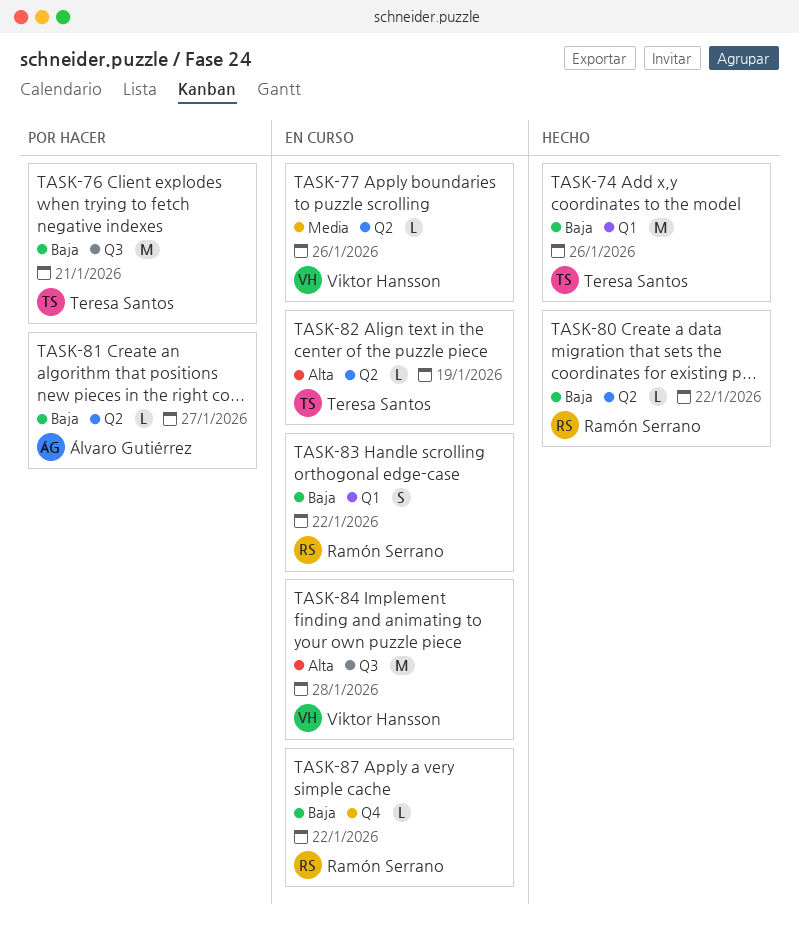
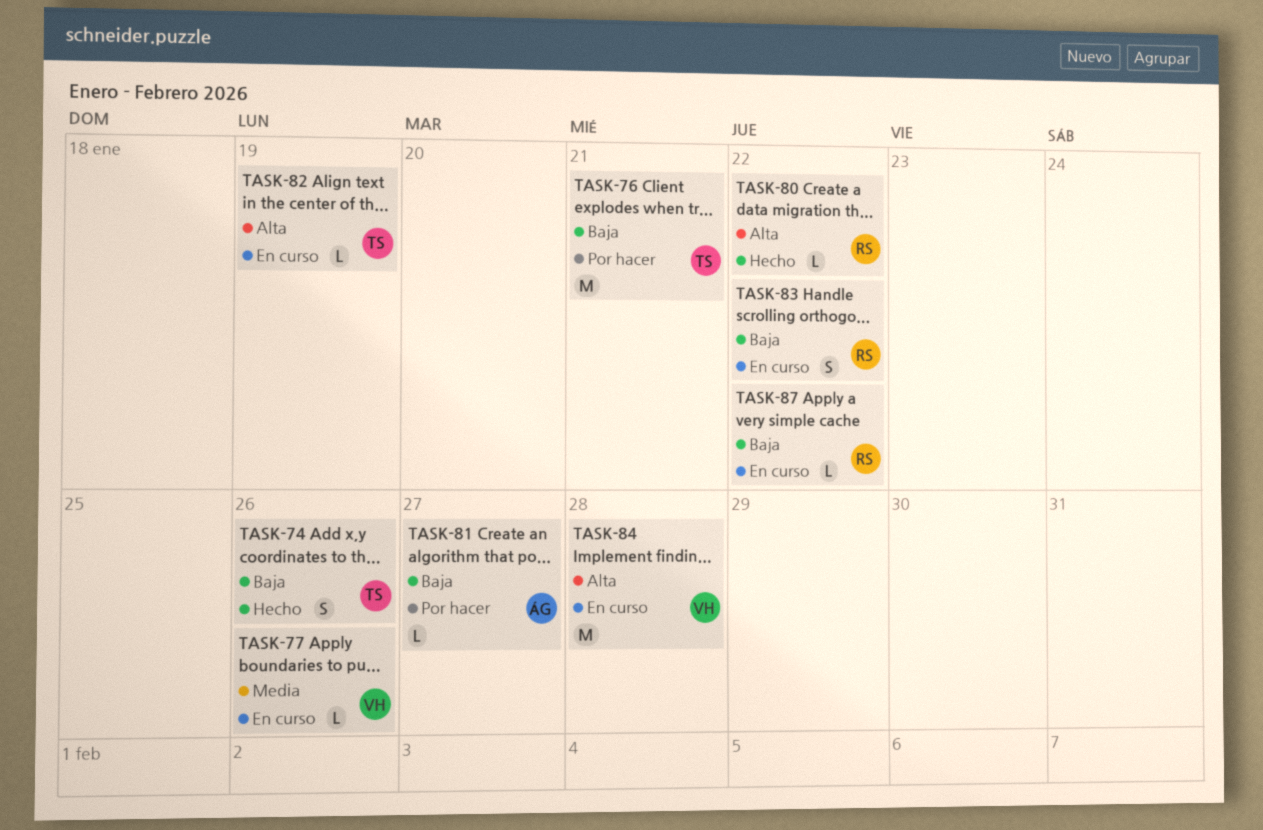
TASK-74, estimate: M -> S
TASK-80, priority: Baja -> Alta

